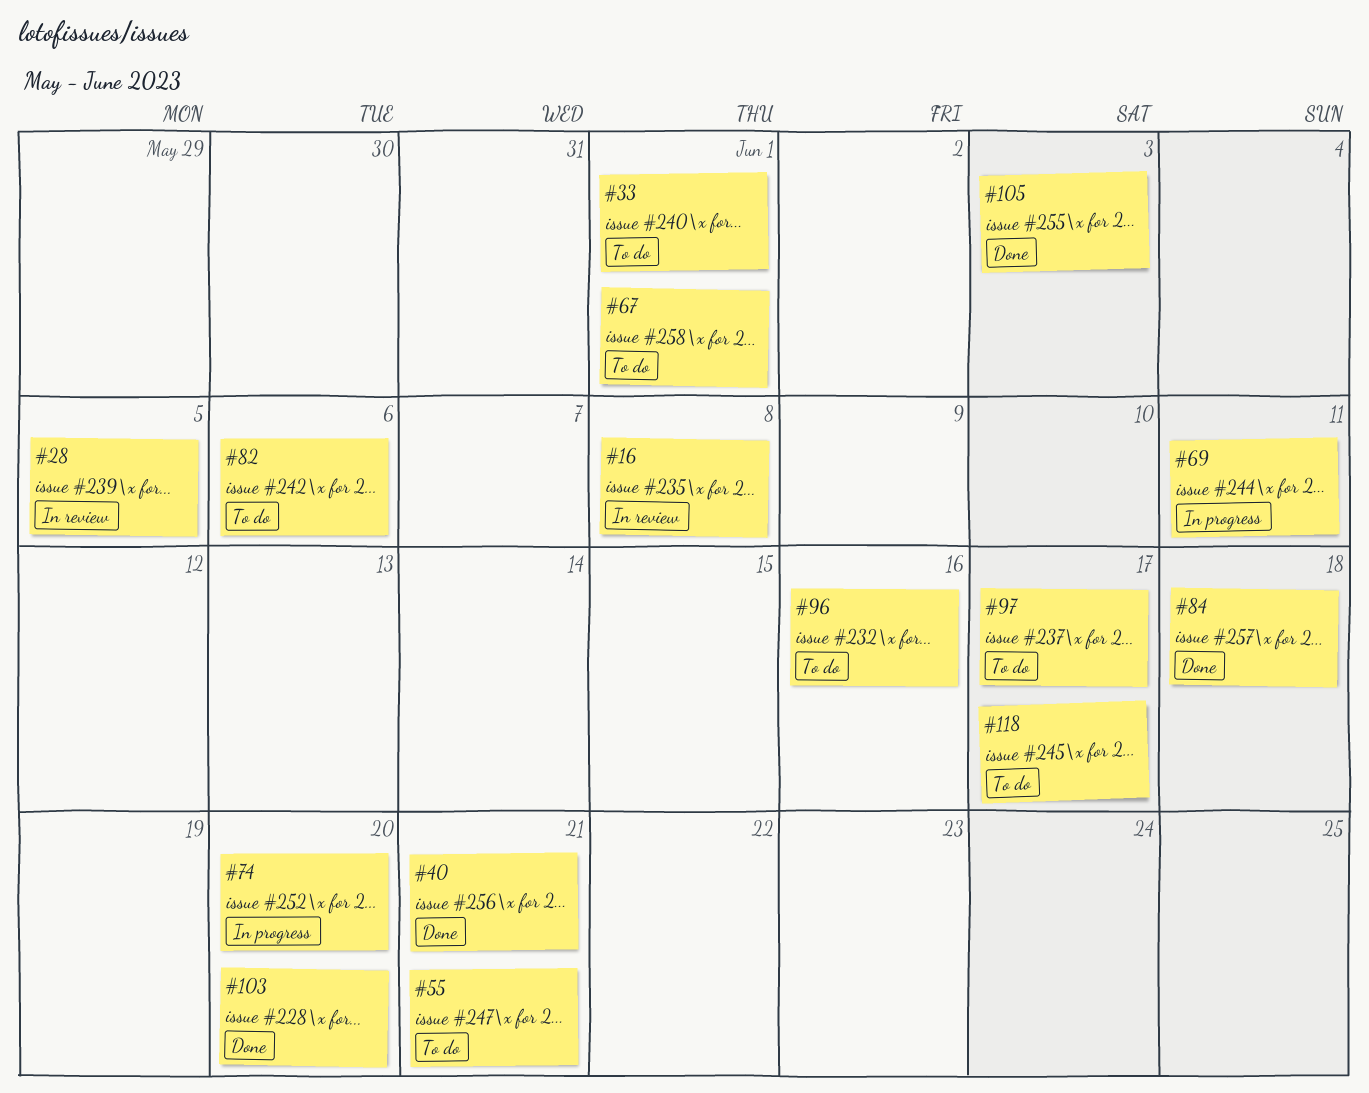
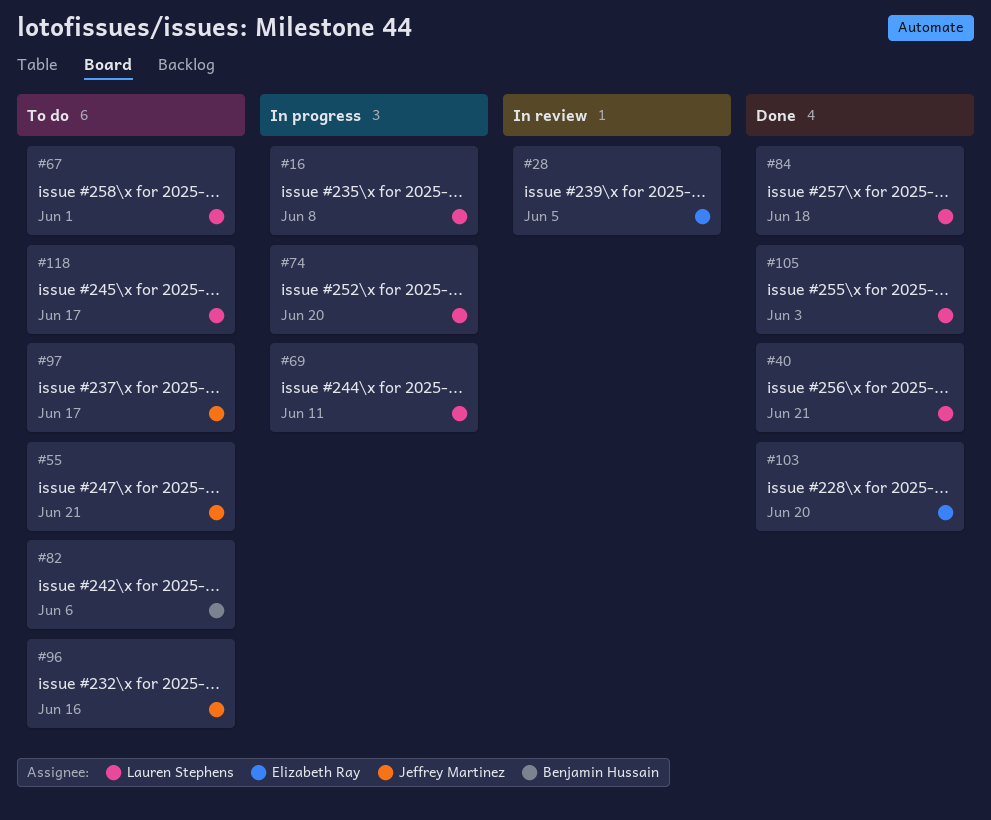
#16, status: In review -> In progress
#33: present -> none

